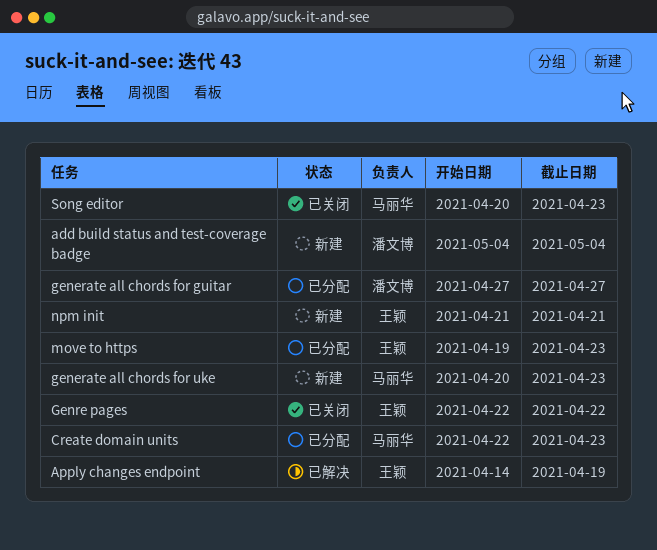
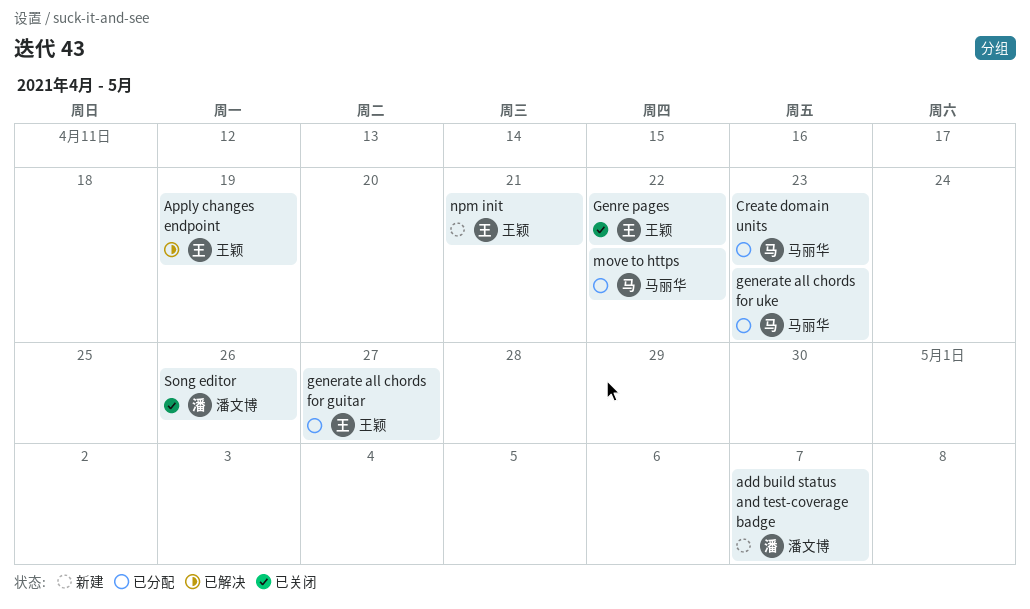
add build status and test-coverage badge, due: May 4 -> May 7
generate all chords for guitar, owner: 潘文博 -> 王颖
generate all chords for uke, status: 新建 -> 已分配
move to https, owner: 王颖 -> 马丽华
move to https, due: Apr 23 -> Apr 22
Song editor, owner: 马丽华 -> 潘文博
Song editor, due: Apr 23 -> Apr 26

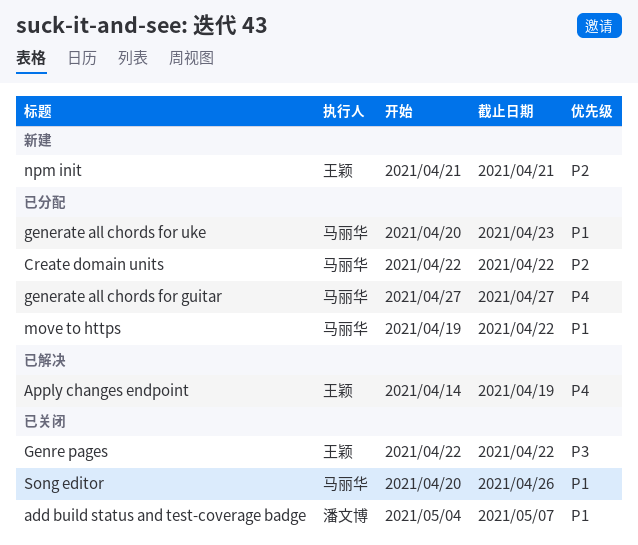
add build status and test-coverage badge, status: 新建 -> 已关闭
Create domain units, due: Apr 23 -> Apr 22
generate all chords for guitar, owner: 王颖 -> 马丽华
Song editor, owner: 潘文博 -> 马丽华

